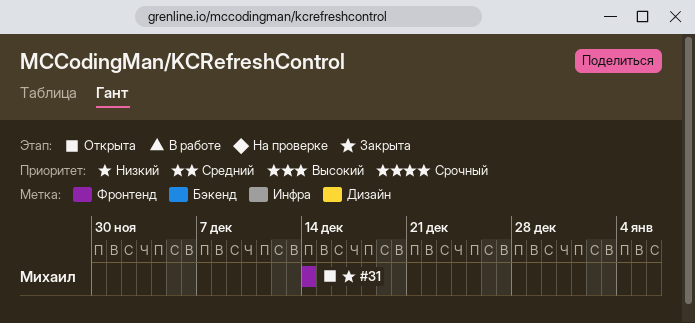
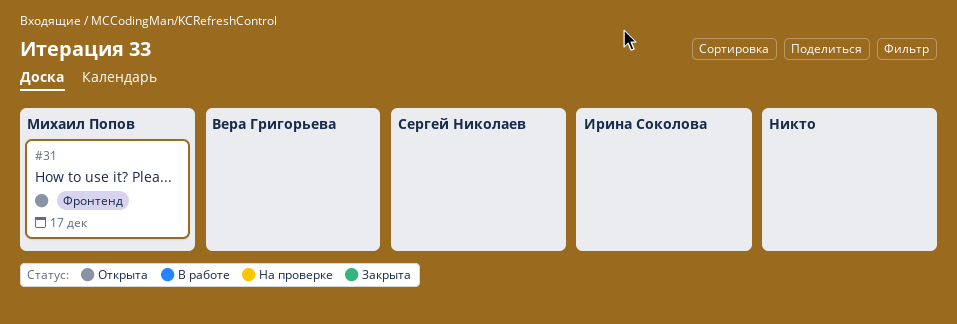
#31, due: Dec 14 -> Dec 17

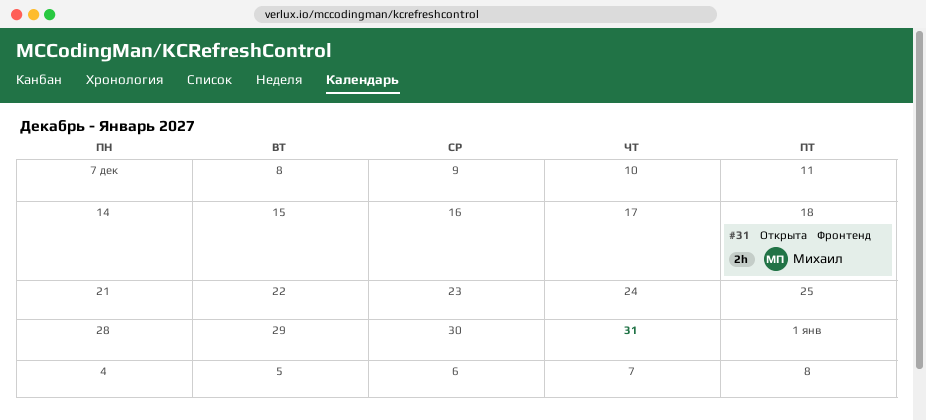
#31, due: Dec 17 -> Dec 18

